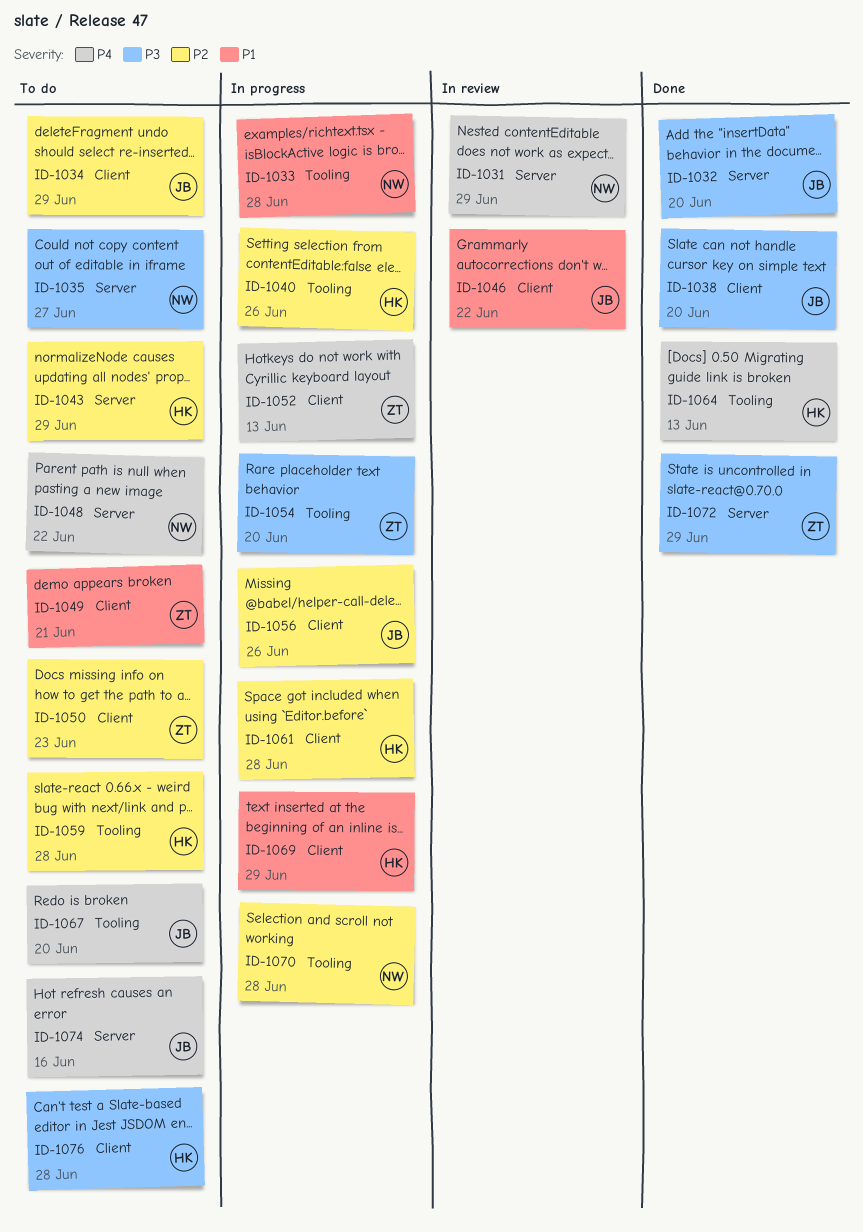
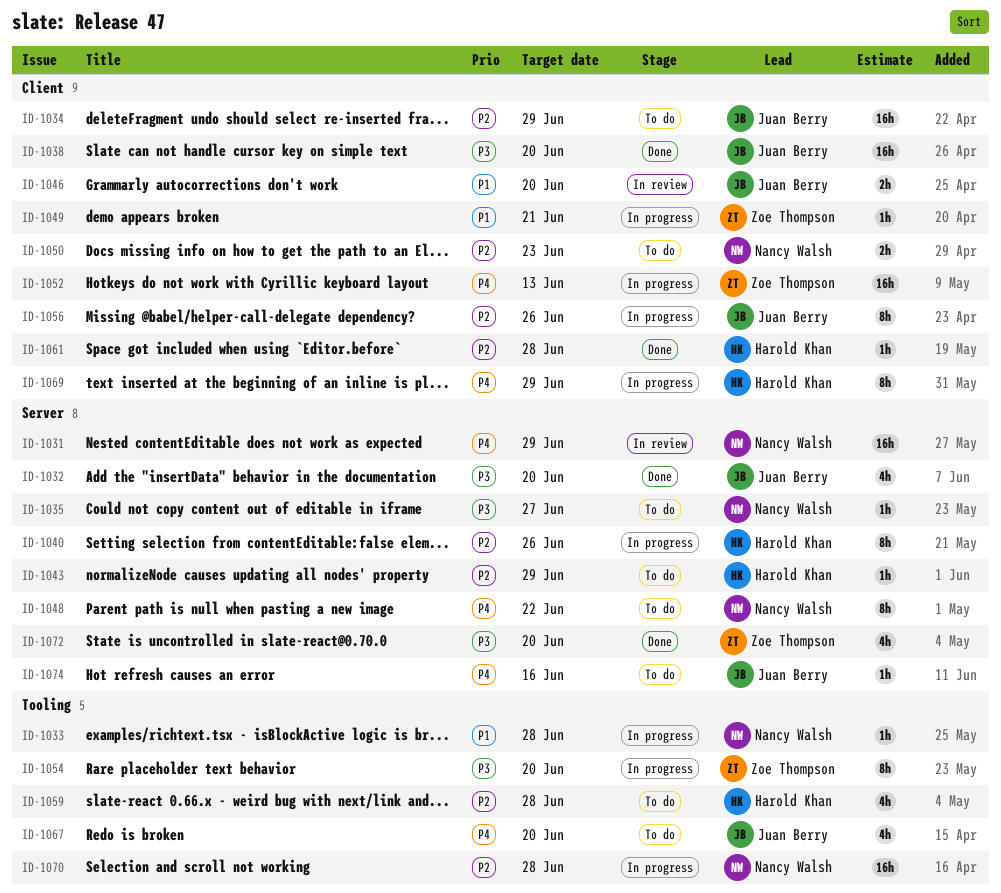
ID-1040, label: Tooling -> Server
ID-1046, due: Jun 22 -> Jun 20
ID-1049, status: To do -> In progress
ID-1050, owner: Zoe Thompson -> Nancy Walsh
ID-1061, status: In progress -> Done
ID-1064: present -> none
ID-1069, priority: P1 -> P4
ID-1072, due: Jun 29 -> Jun 20
ID-1076: present -> none

